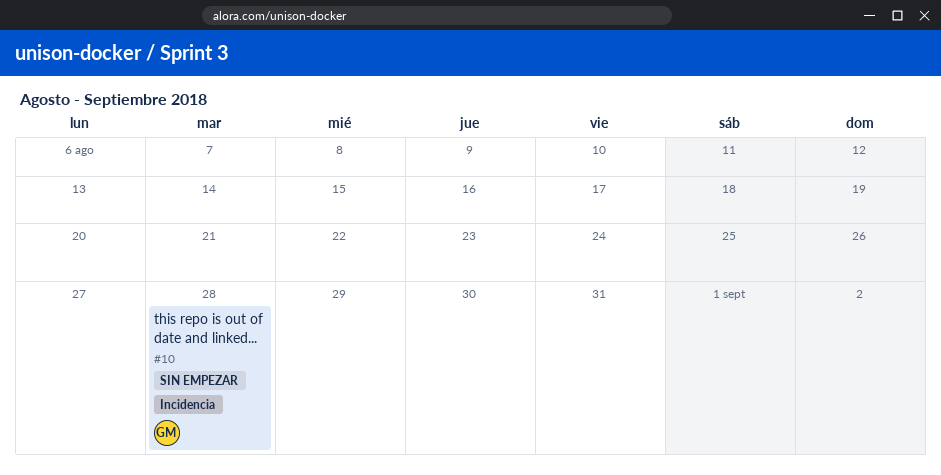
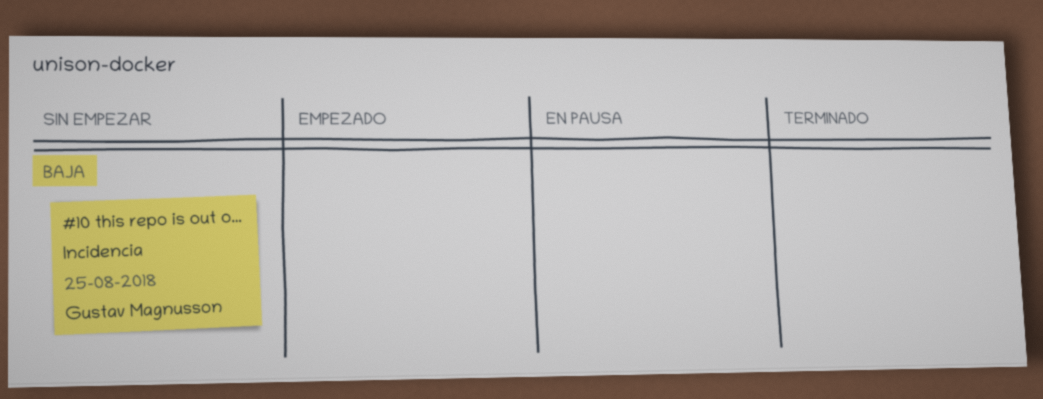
#10, due: Aug 28 -> Aug 25

